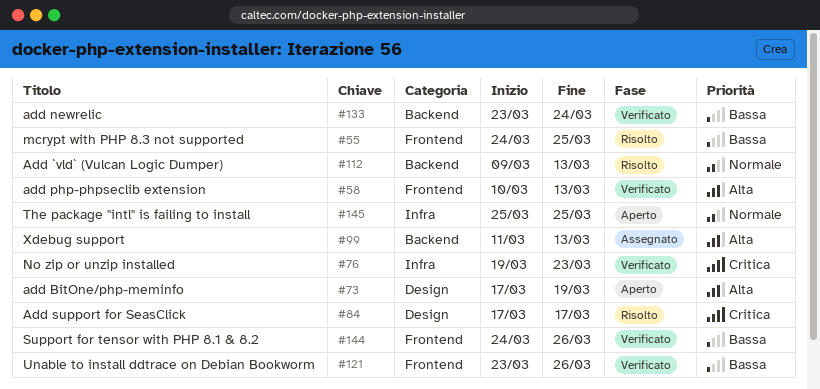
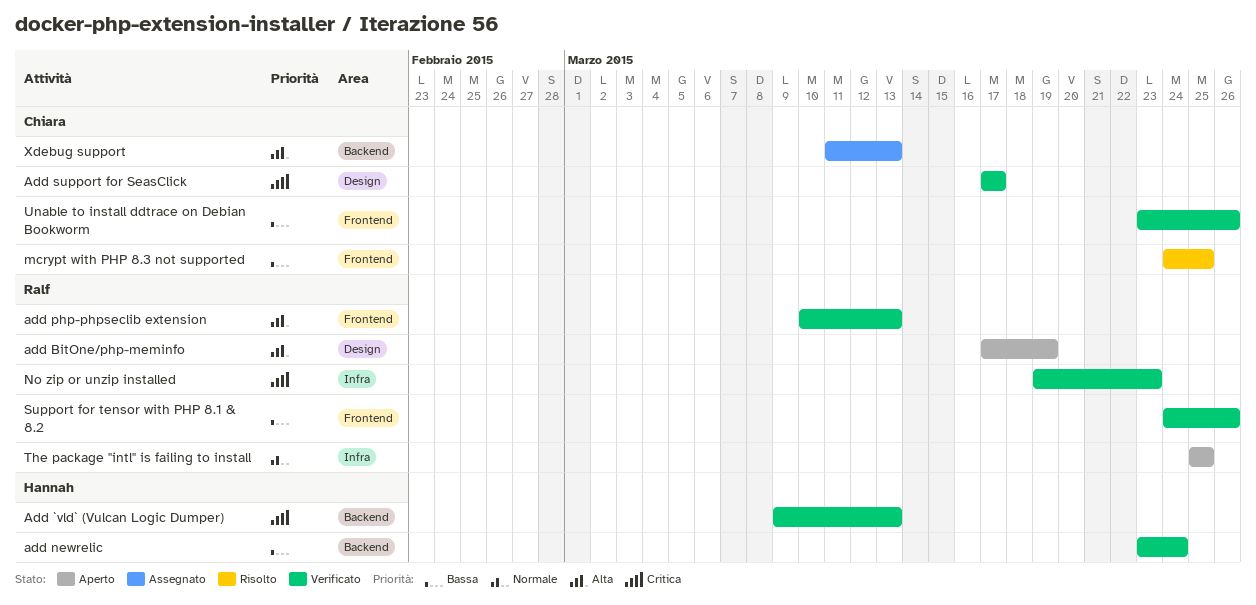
Add `vld` (Vulcan Logic Dumper), status: Risolto -> Verificato
Add `vld` (Vulcan Logic Dumper), priority: Normale -> Critica
Add support for SeasClick, status: Risolto -> Verificato

